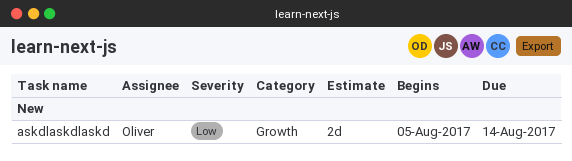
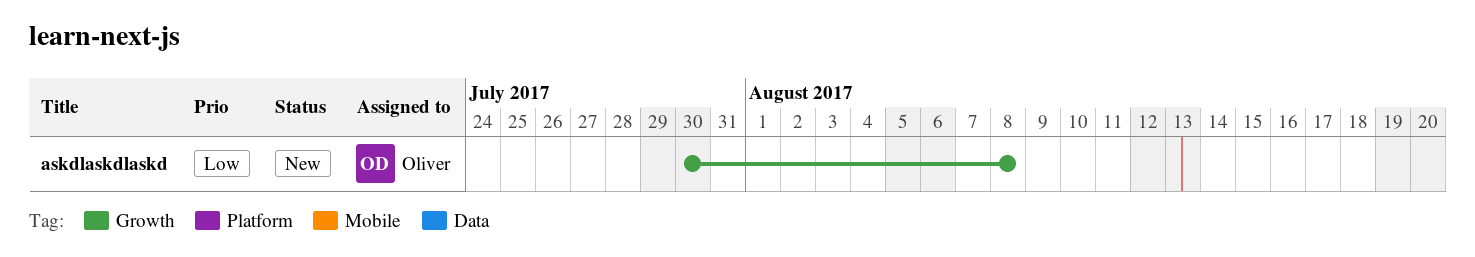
askdlaskdlaskd, start: Aug 5 -> Jul 30
askdlaskdlaskd, due: Aug 14 -> Aug 8

